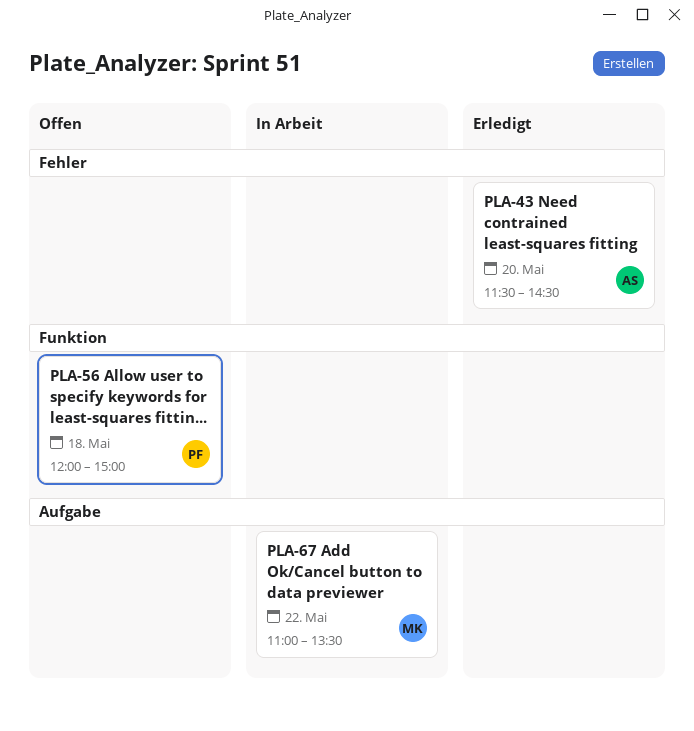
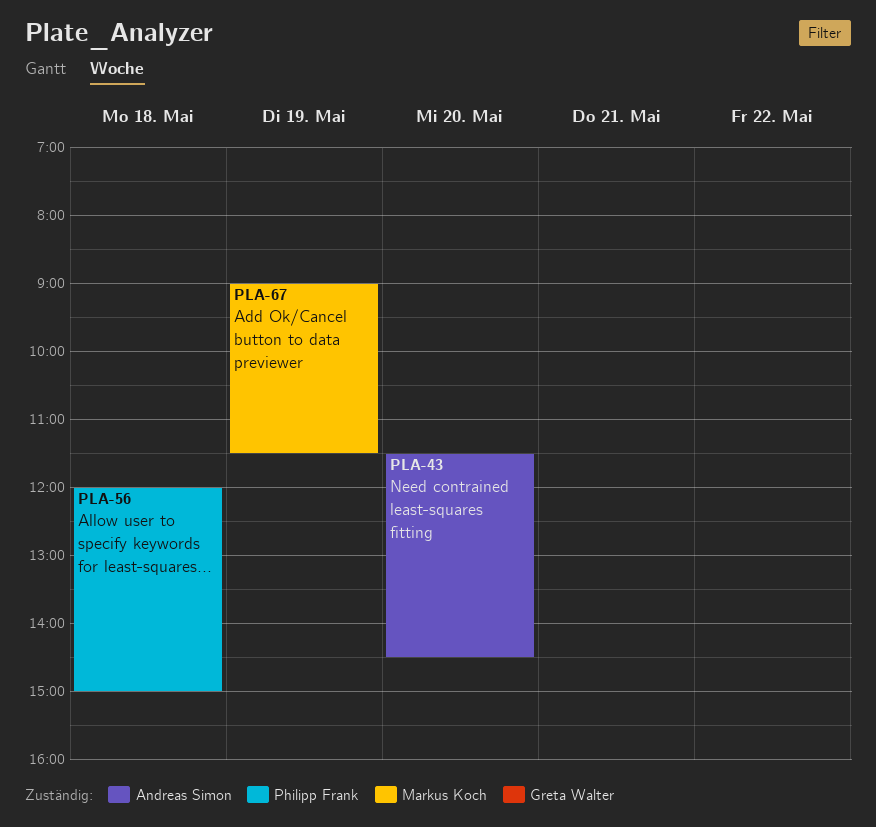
PLA-67, day: May 22 -> May 19
PLA-67, begins: 11:00 -> 09:00
PLA-67, ends: 13:30 -> 11:30

